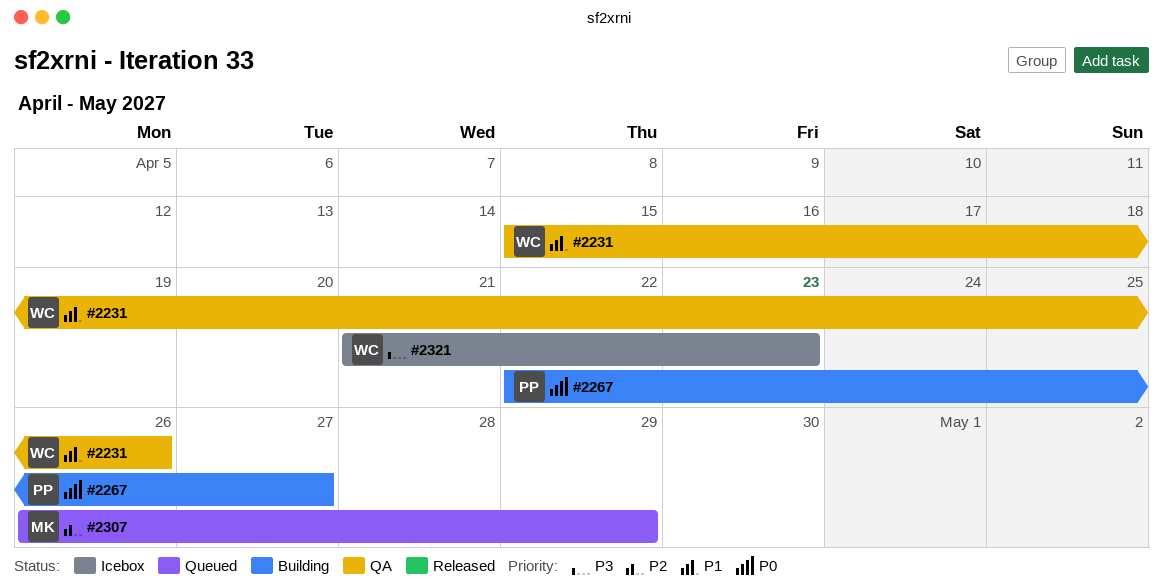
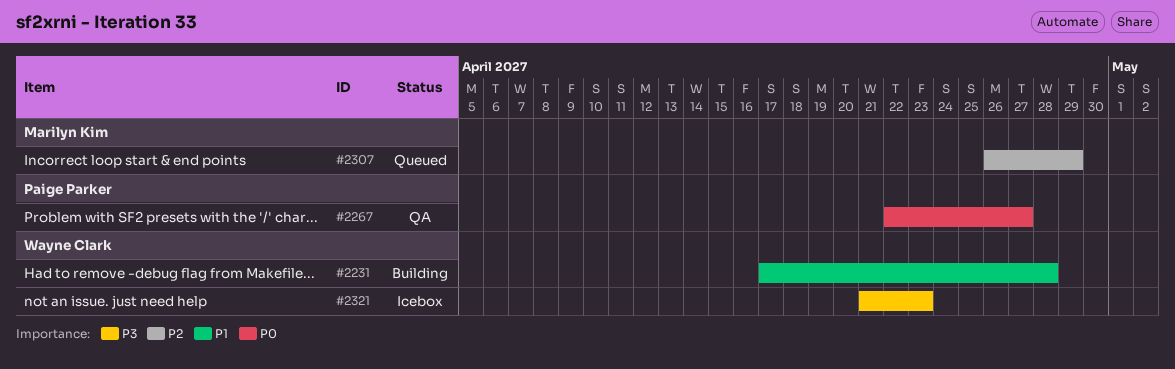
#2231, status: QA -> Building
#2231, start: Apr 15 -> Apr 17
#2231, due: Apr 26 -> Apr 28
#2267, status: Building -> QA

